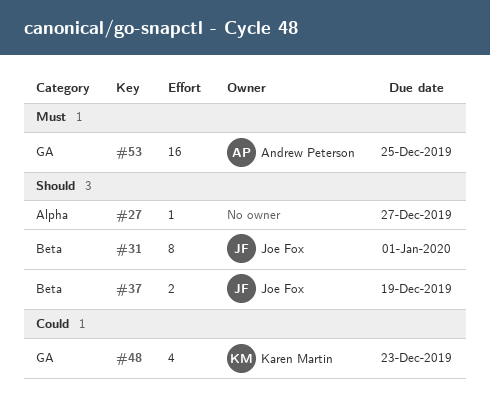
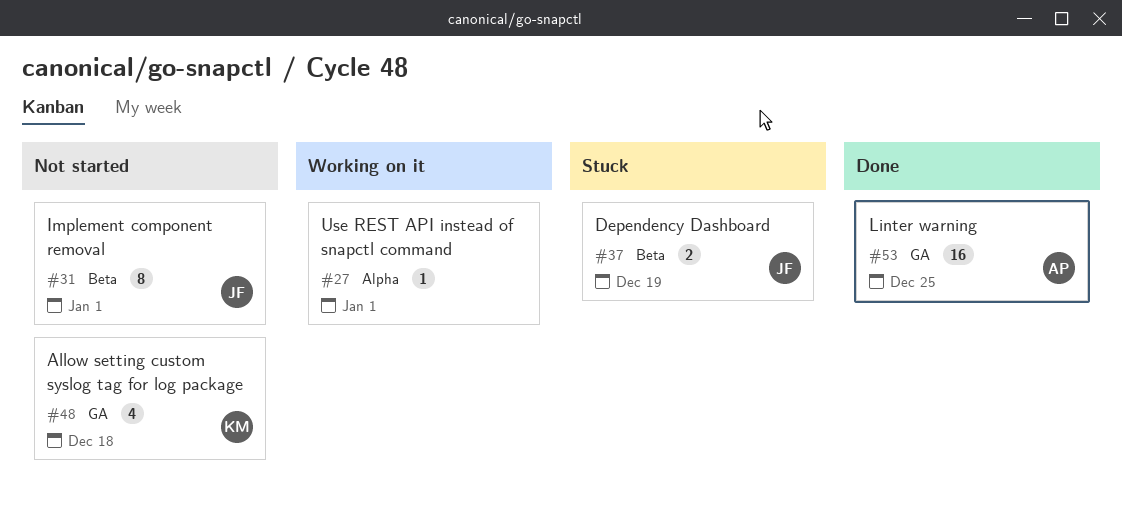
#27, due: Dec 27 -> Jan 1
#48, due: Dec 23 -> Dec 18

